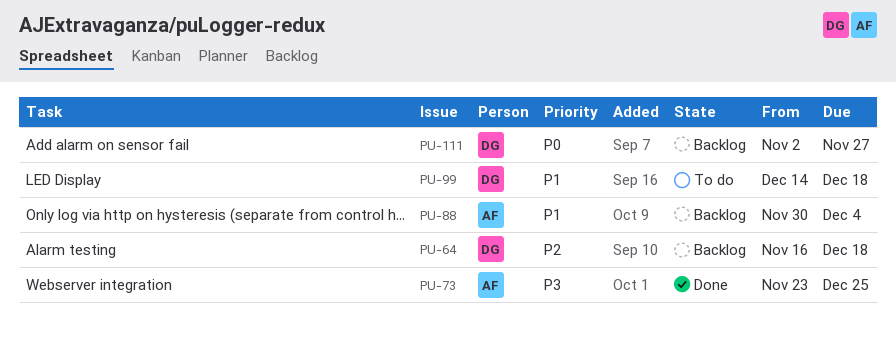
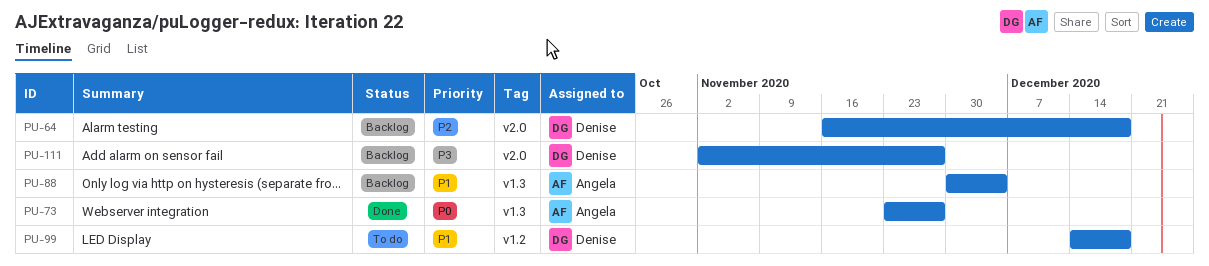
PU-73, priority: P3 -> P0
PU-73, due: Dec 25 -> Nov 27
PU-111, priority: P0 -> P3

